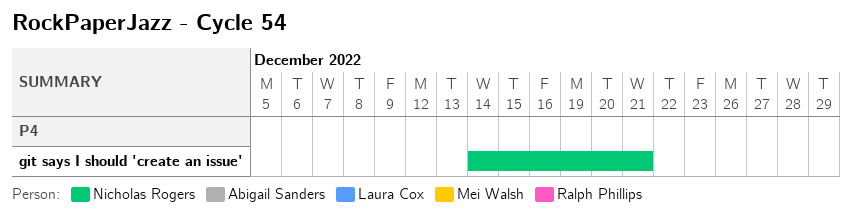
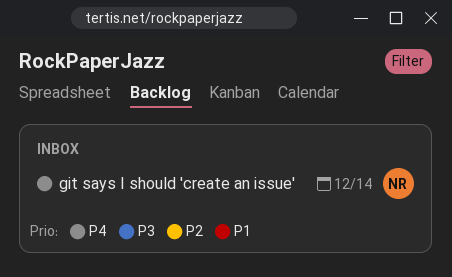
git says I should 'create an issue', due: Dec 21 -> Dec 14

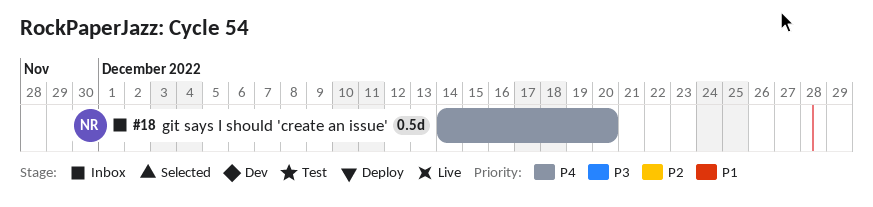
git says I should 'create an issue', due: Dec 14 -> Dec 20

